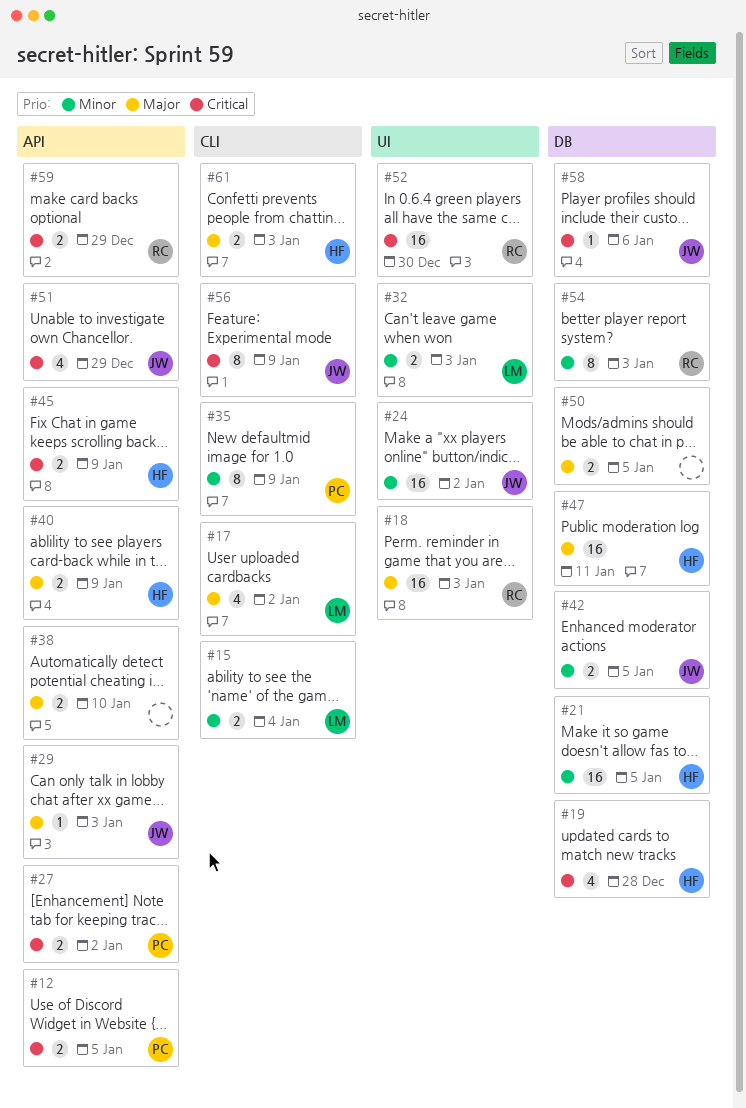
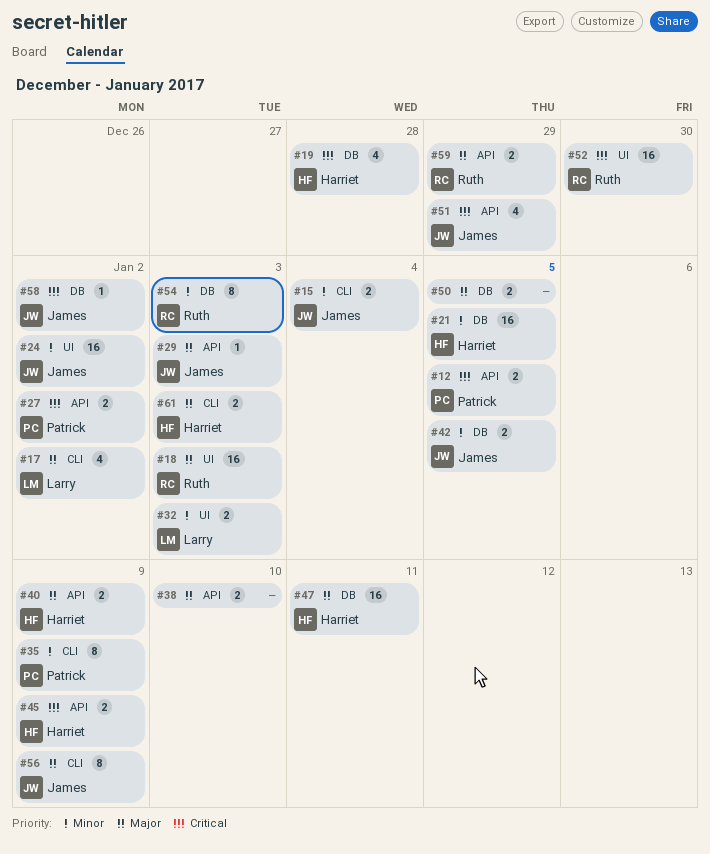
#15, owner: Larry -> James
#56, priority: Critical -> Major
#58, due: Jan 6 -> Jan 2
#59, priority: Critical -> Major

